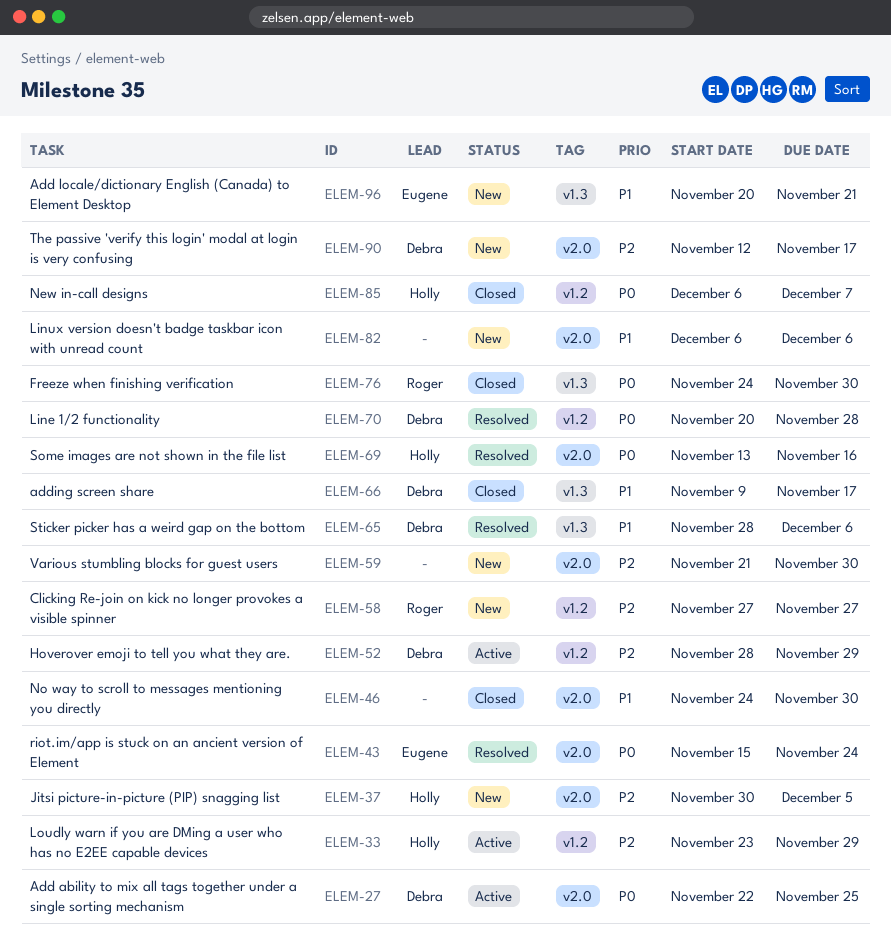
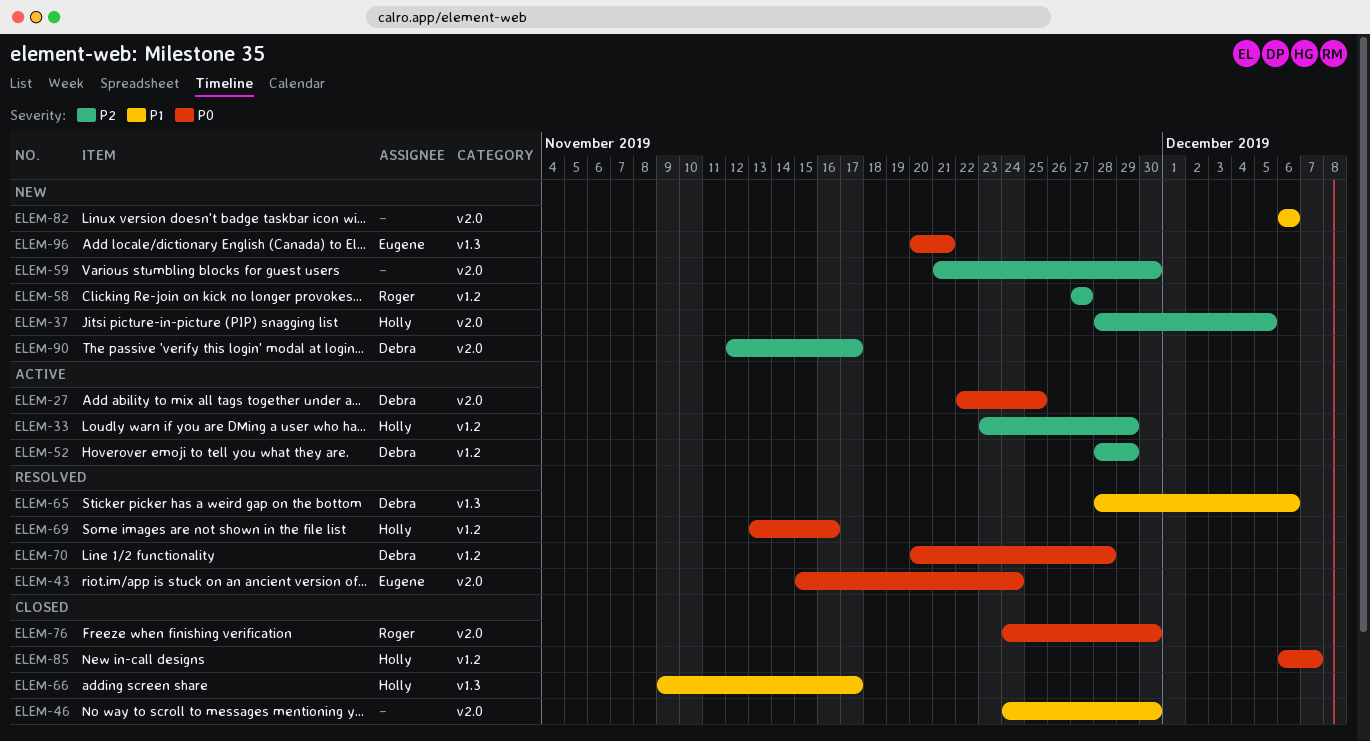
ELEM-37, start: Nov 30 -> Nov 28
ELEM-66, owner: Debra -> Holly
ELEM-69, label: v2.0 -> v1.2
ELEM-76, label: v1.3 -> v2.0
ELEM-96, priority: P1 -> P0

